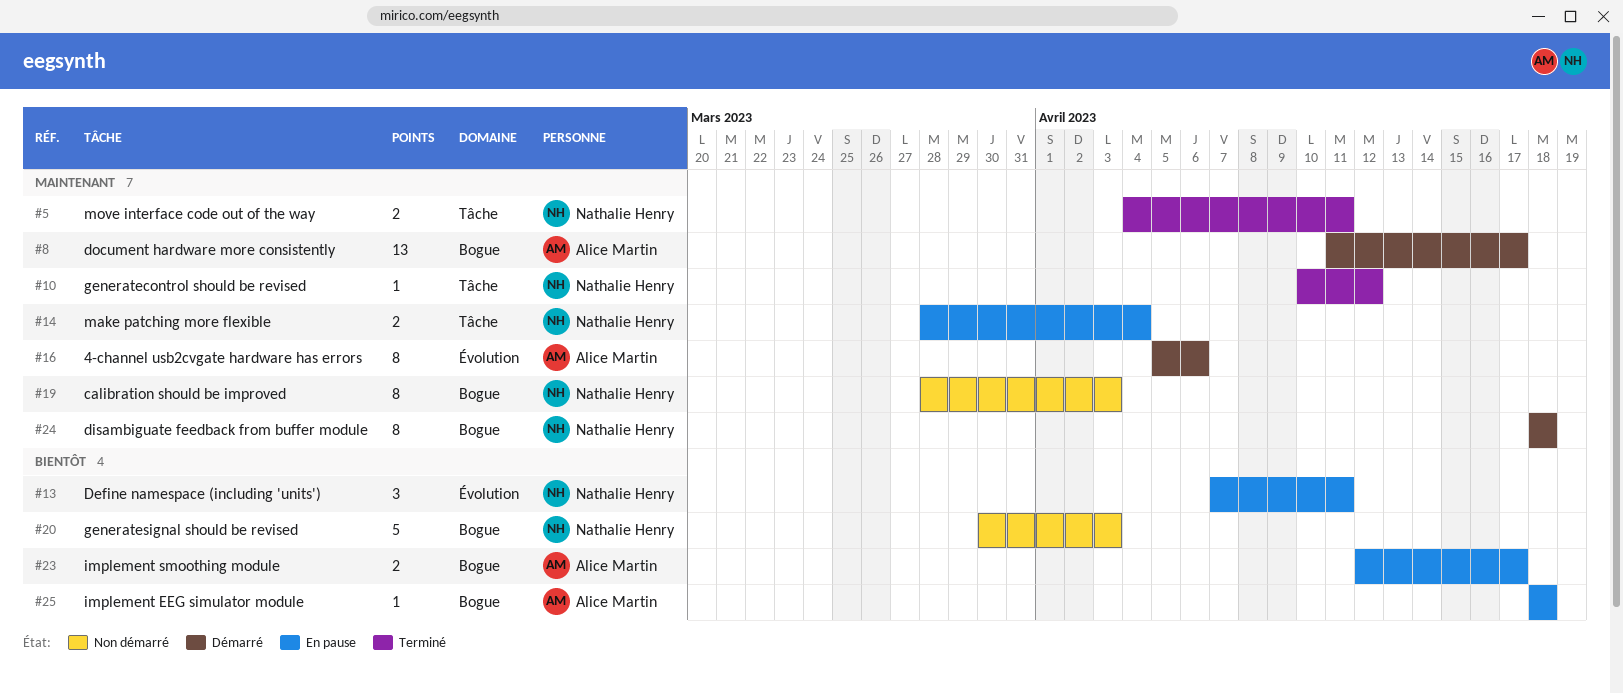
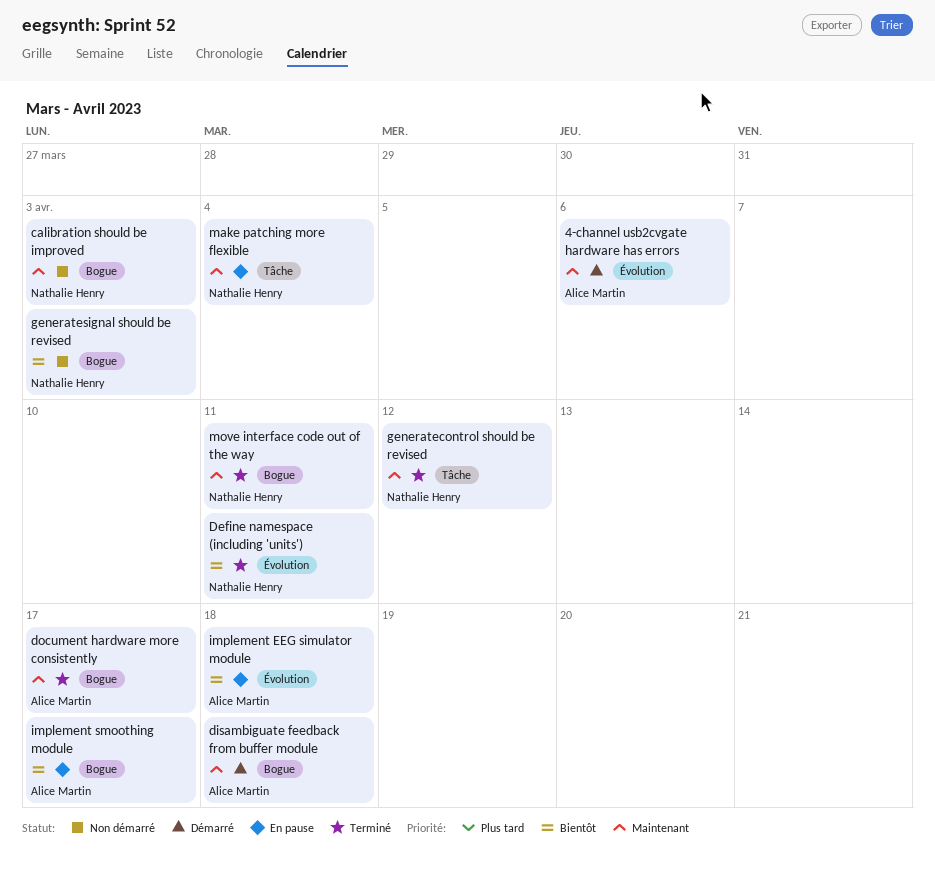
Define namespace (including 'units'), status: En pause -> Terminé
disambiguate feedback from buffer module, owner: Nathalie Henry -> Alice Martin
document hardware more consistently, status: Démarré -> Terminé
implement EEG simulator module, label: Bogue -> Évolution
move interface code out of the way, label: Tâche -> Bogue

